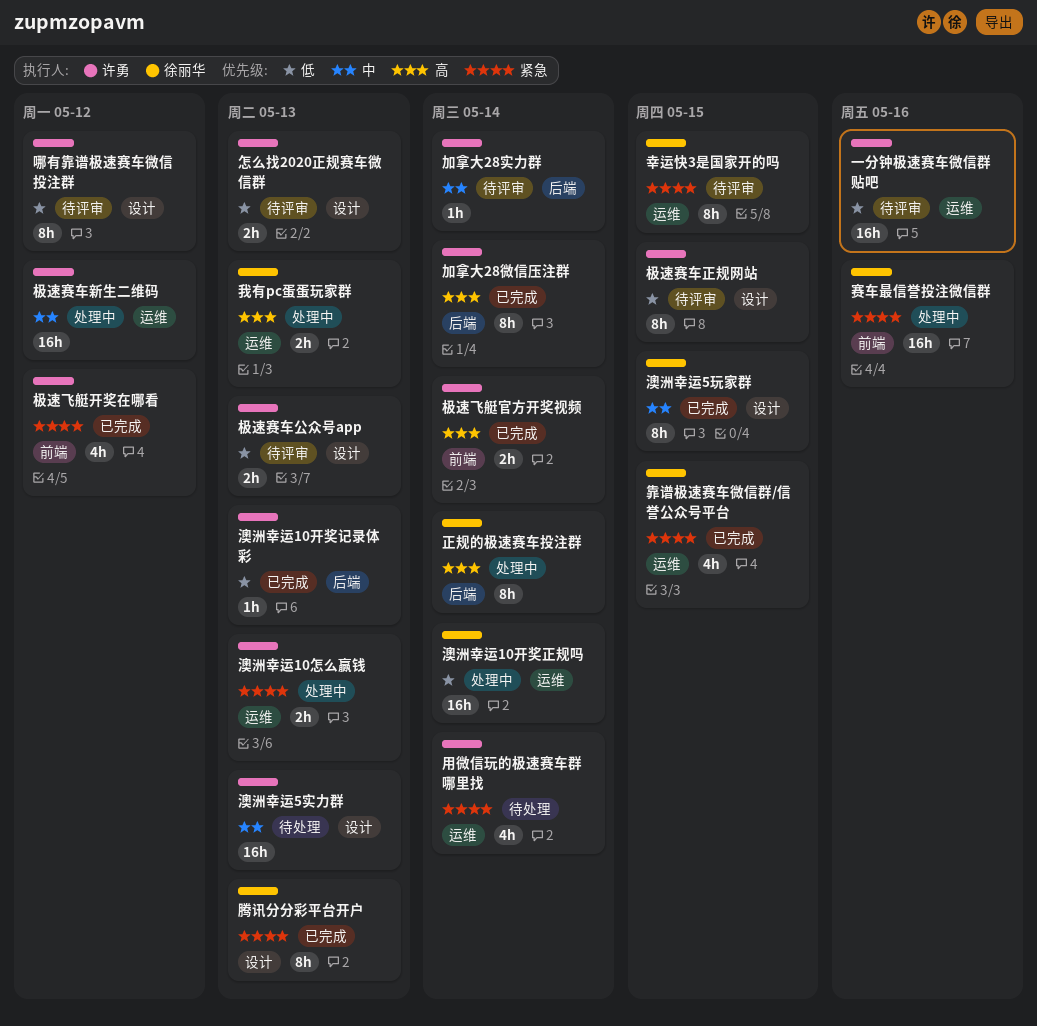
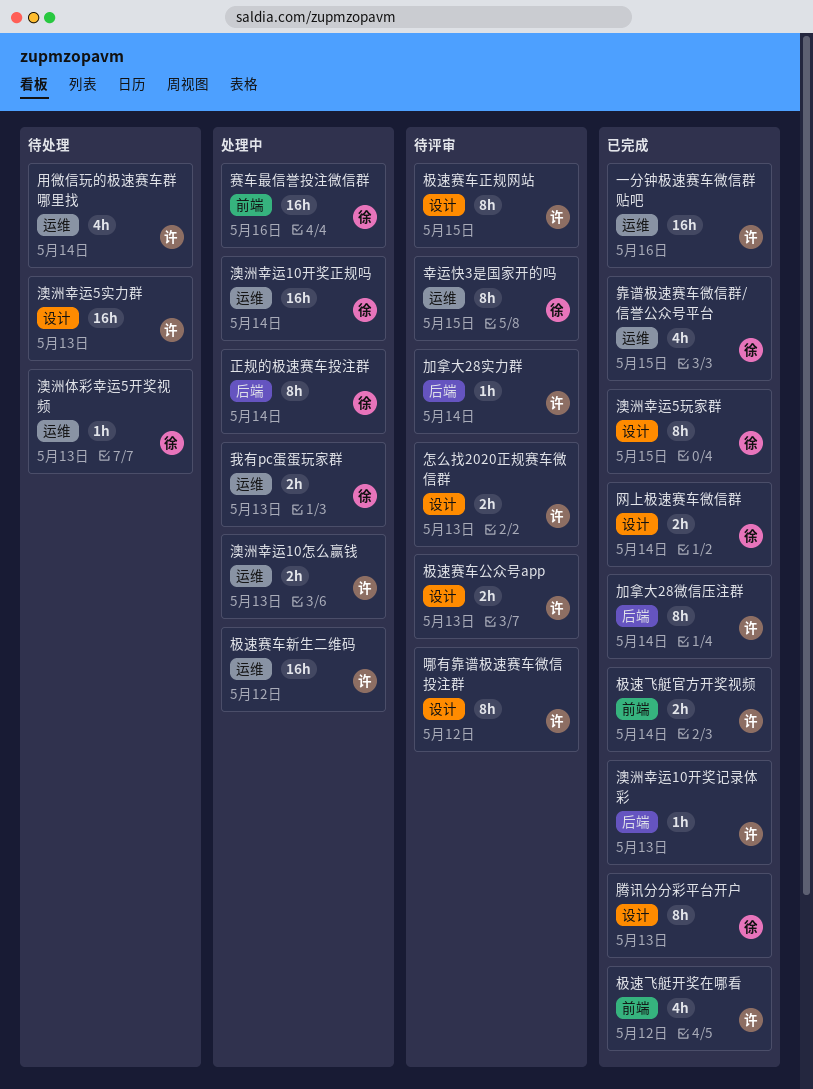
一分钟极速赛车微信群贴吧, status: 待评审 -> 已完成
澳洲体彩幸运5开奖视频: none -> present
网上极速赛车微信群: none -> present

